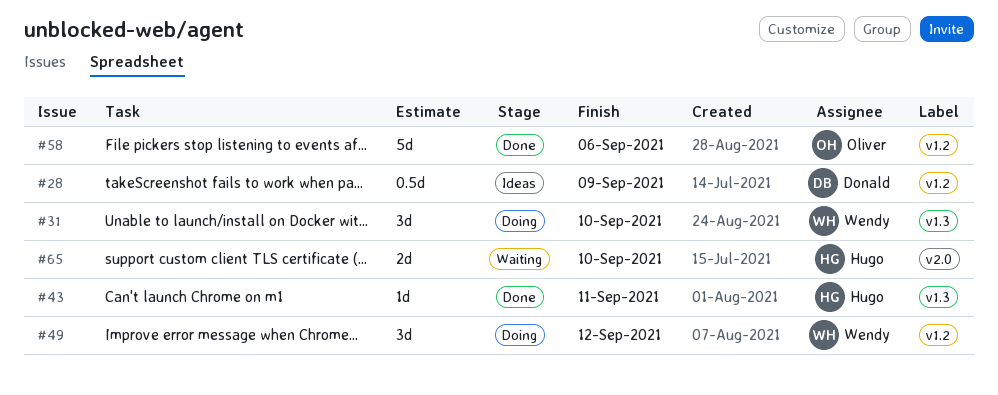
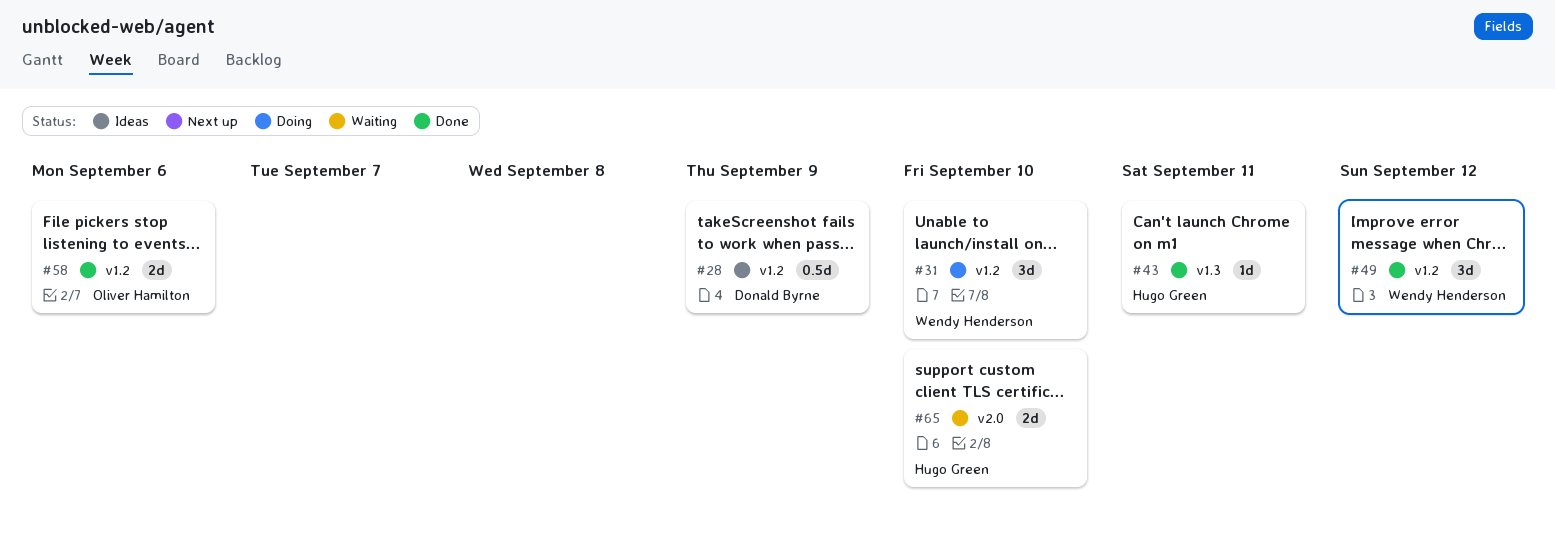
#31, label: v1.3 -> v1.2
#49, status: Doing -> Done
#58, estimate: 5d -> 2d

